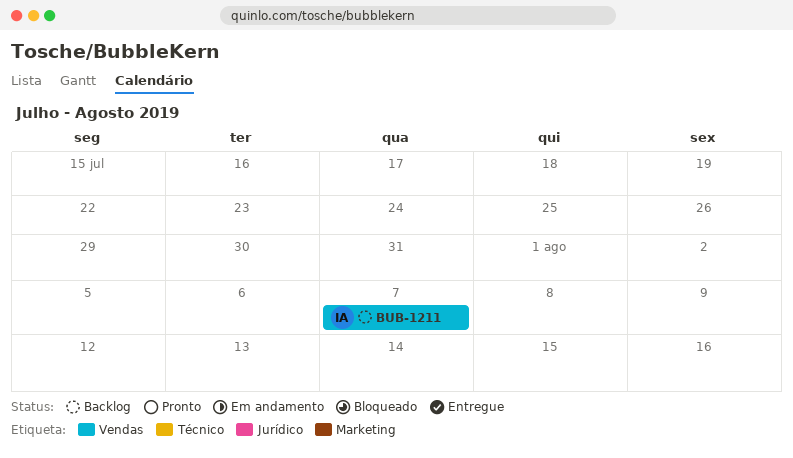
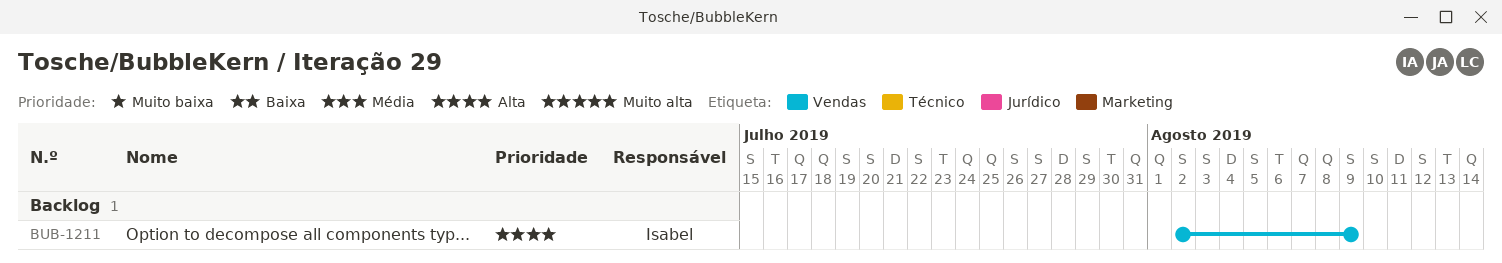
BUB-1211, start: Aug 7 -> Aug 2
BUB-1211, due: Aug 7 -> Aug 9

